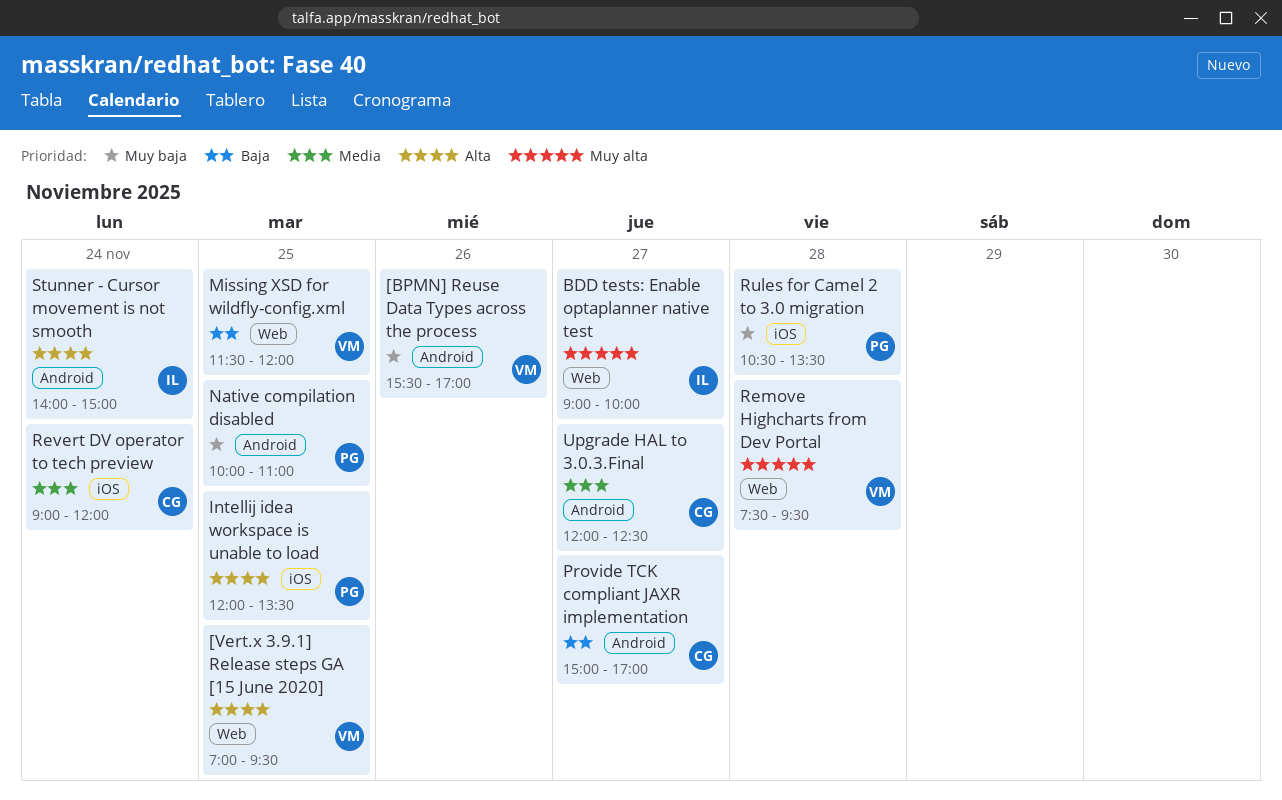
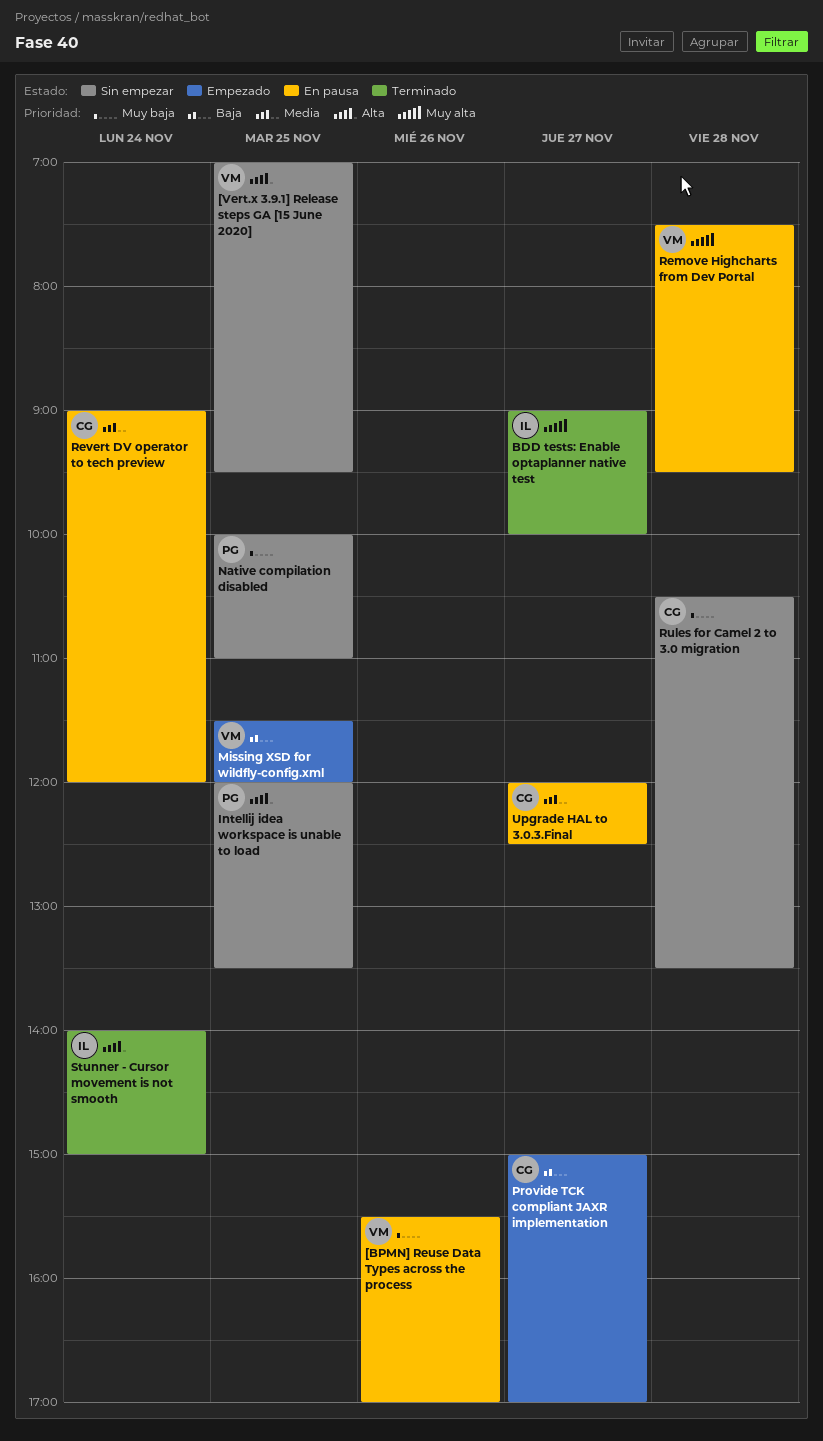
Rules for Camel 2 to 3.0 migration, owner: PG -> CG

